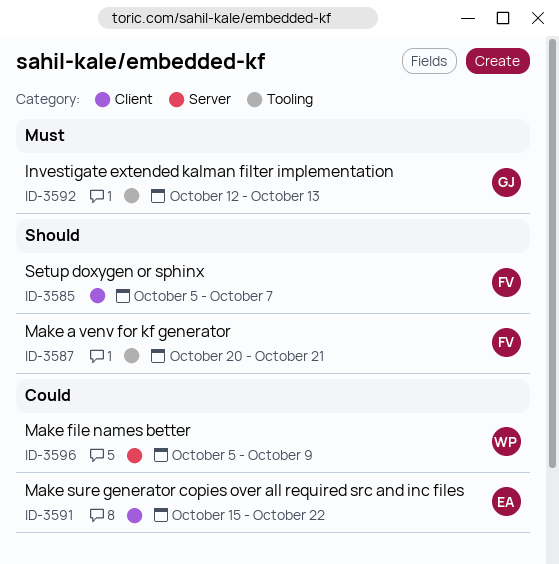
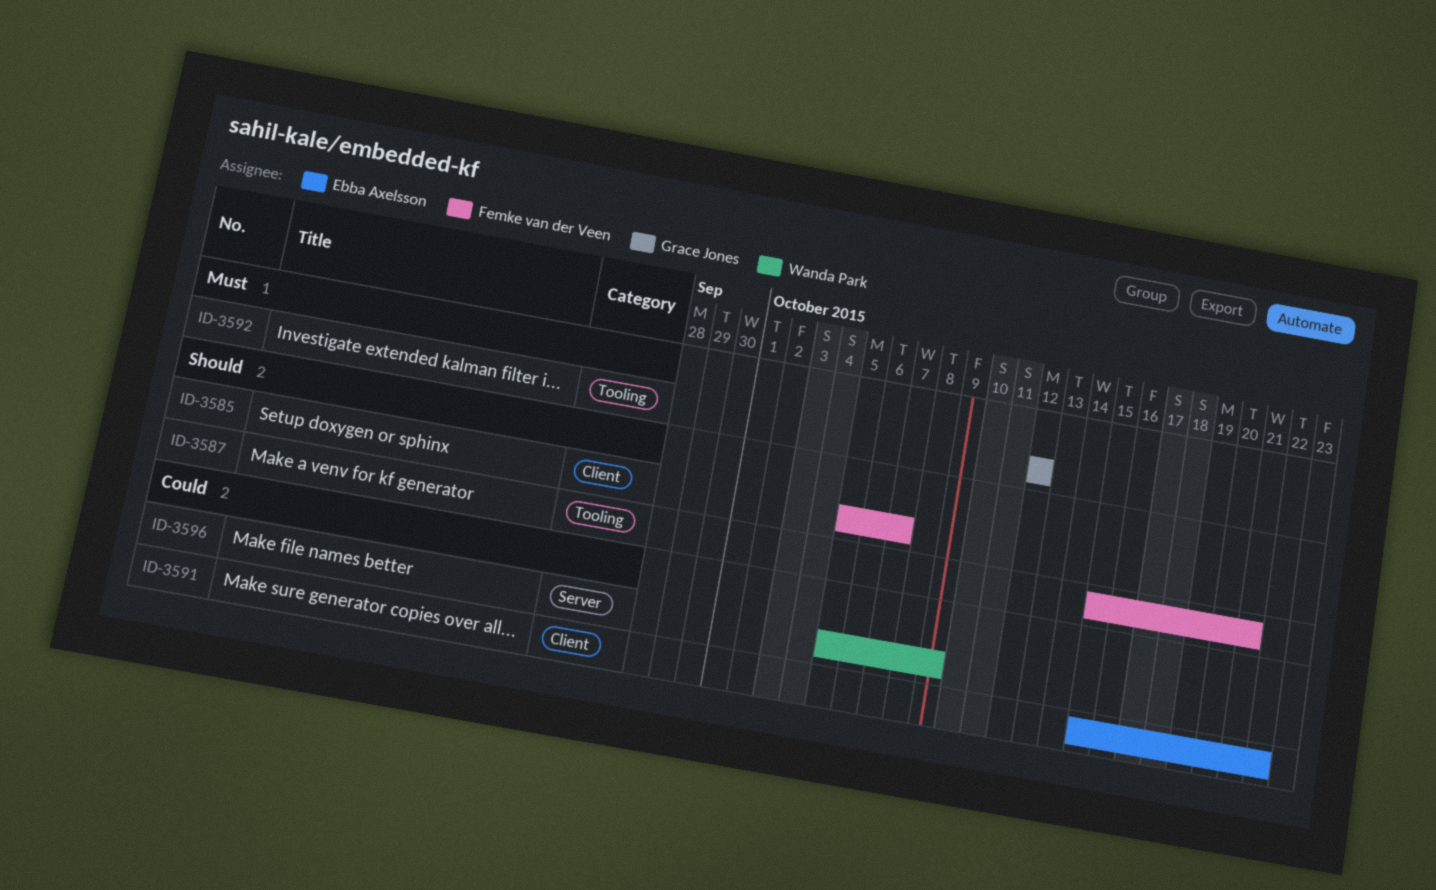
ID-3587, start: Oct 20 -> Oct 15
ID-3592, due: Oct 13 -> Oct 12

